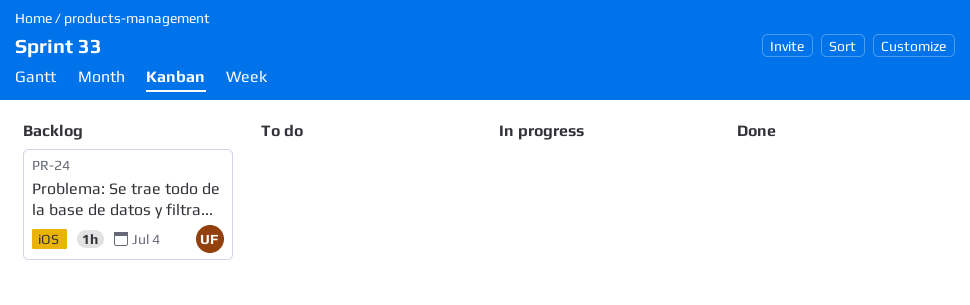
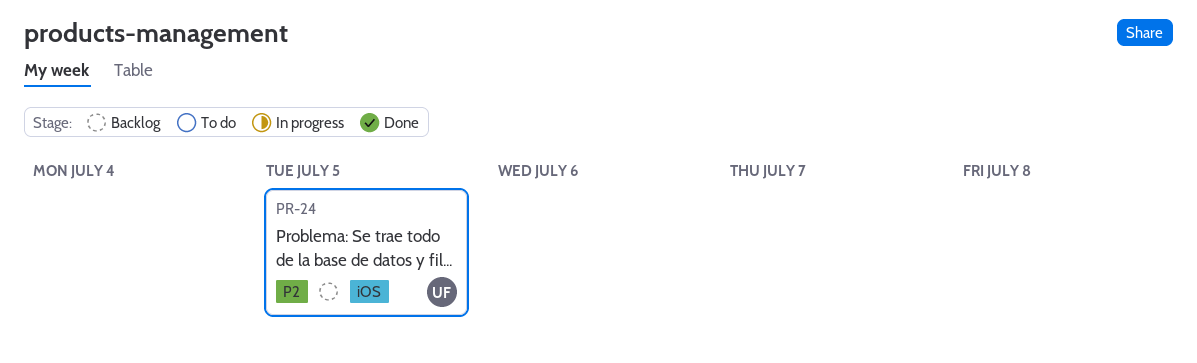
PR-24, due: Jul 4 -> Jul 5

